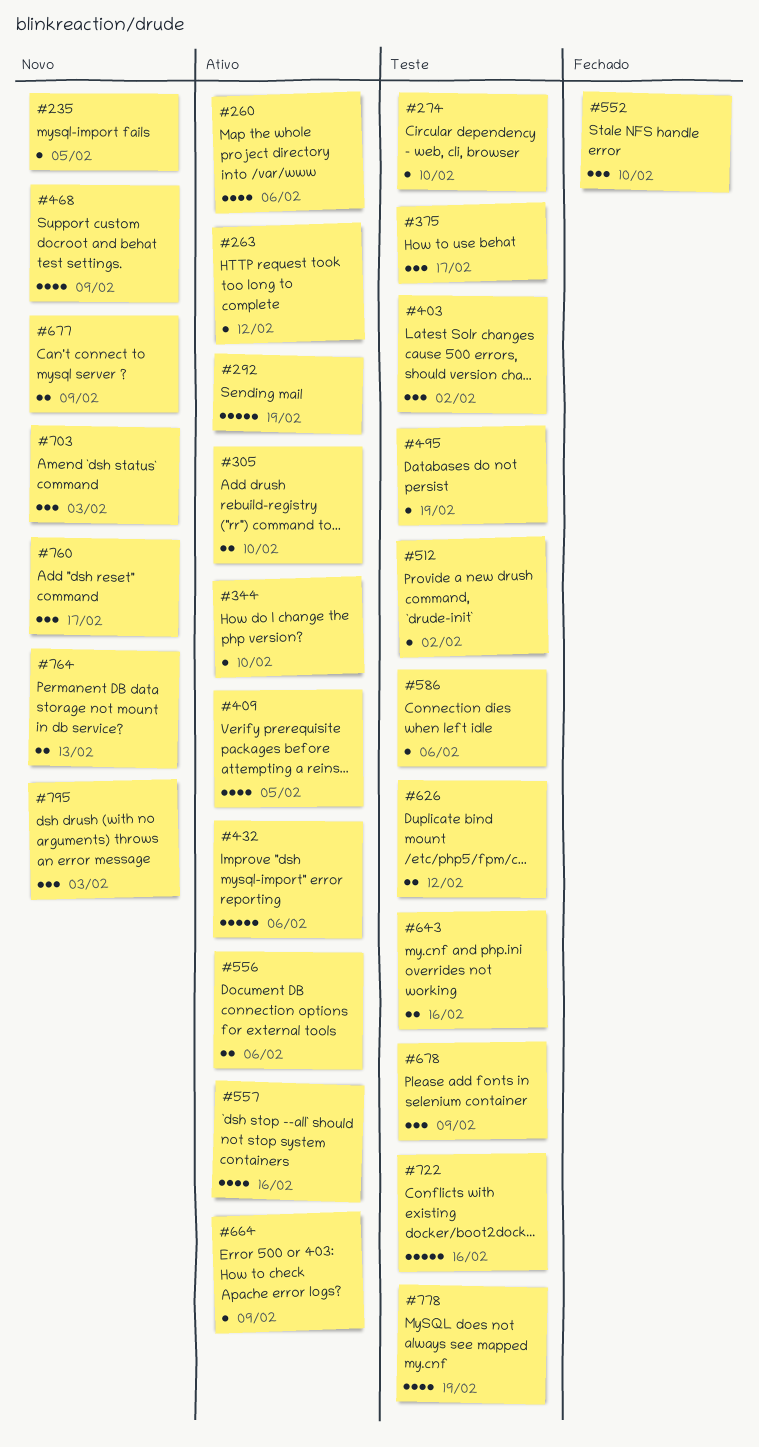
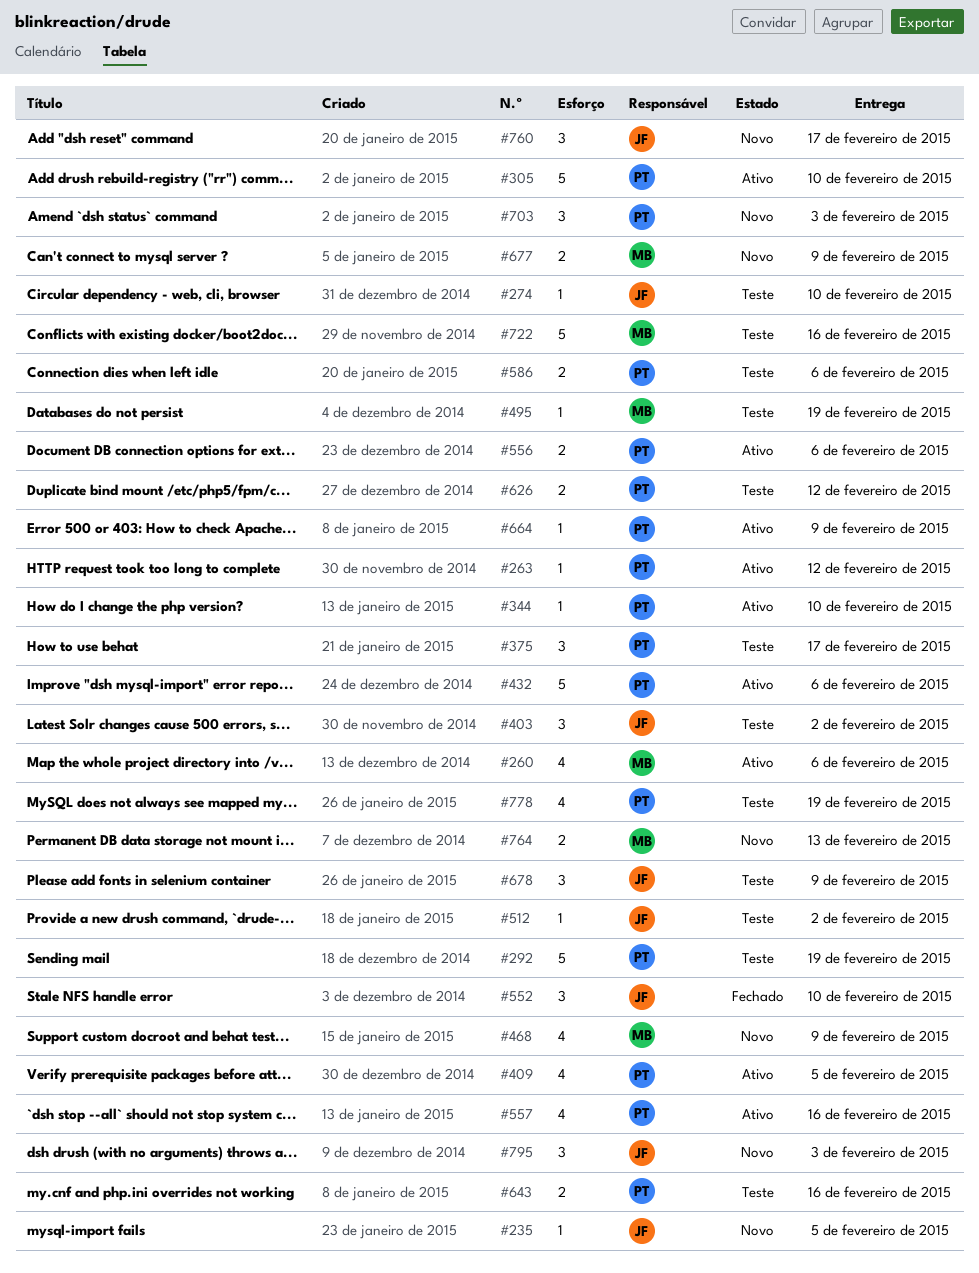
#292, status: Ativo -> Teste
#305, estimate: 2 -> 5
#586, estimate: 1 -> 2

